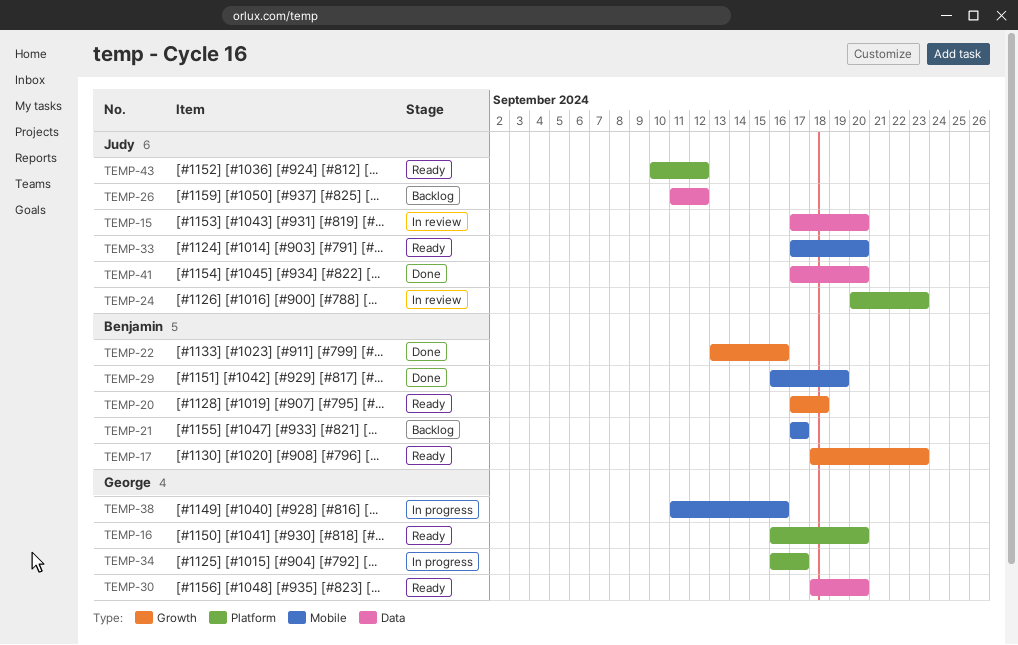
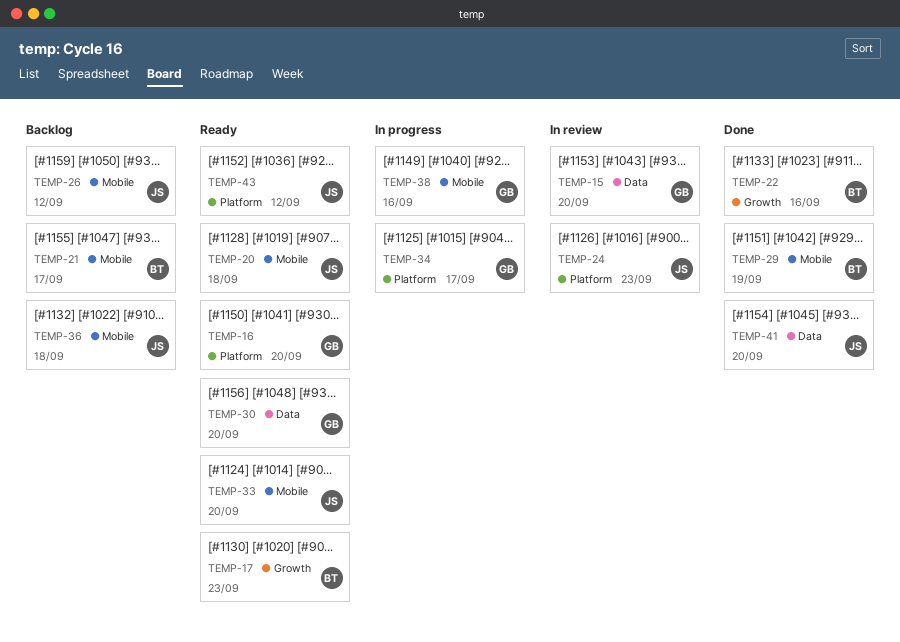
TEMP-15, owner: Judy -> George
TEMP-20, owner: Benjamin -> Judy
TEMP-20, label: Growth -> Mobile
TEMP-26, label: Data -> Mobile
TEMP-36: none -> present

